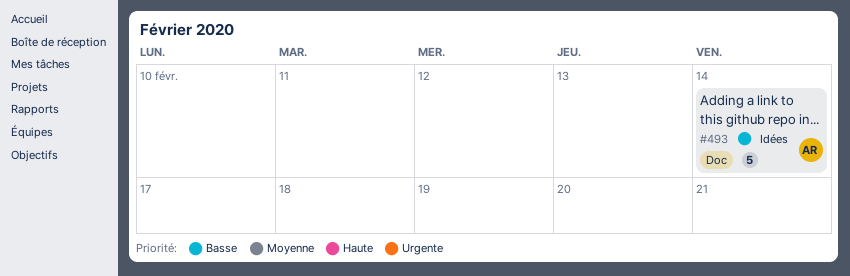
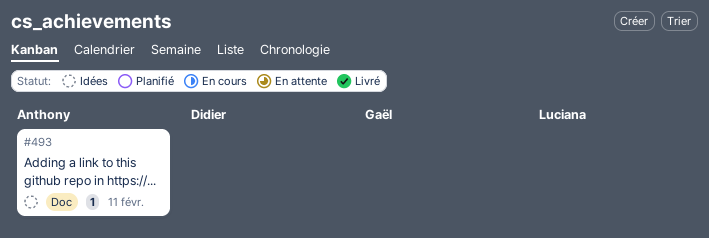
#493, estimate: 5 -> 1
#493, due: Feb 14 -> Feb 11

